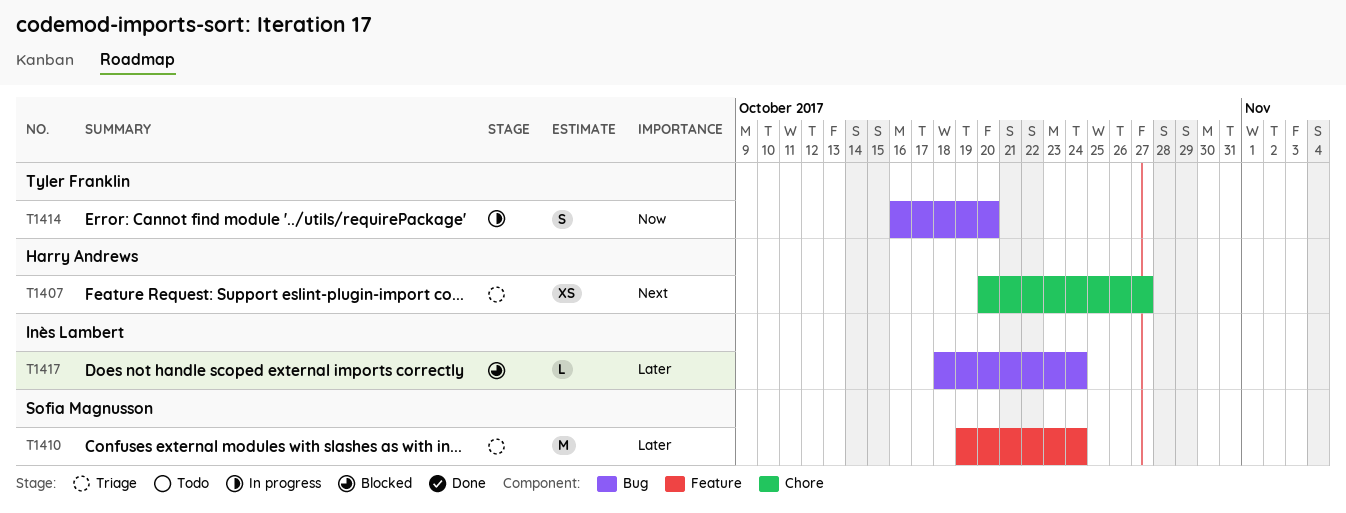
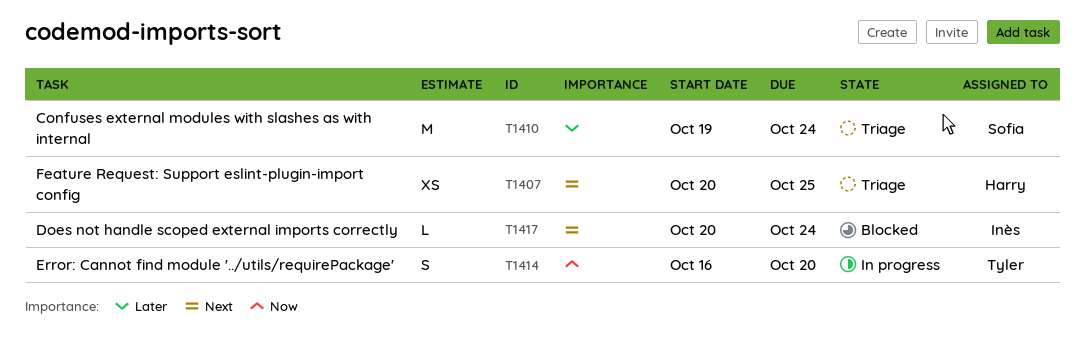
T1407, due: Oct 27 -> Oct 25
T1417, priority: Later -> Next
T1417, start: Oct 18 -> Oct 20

